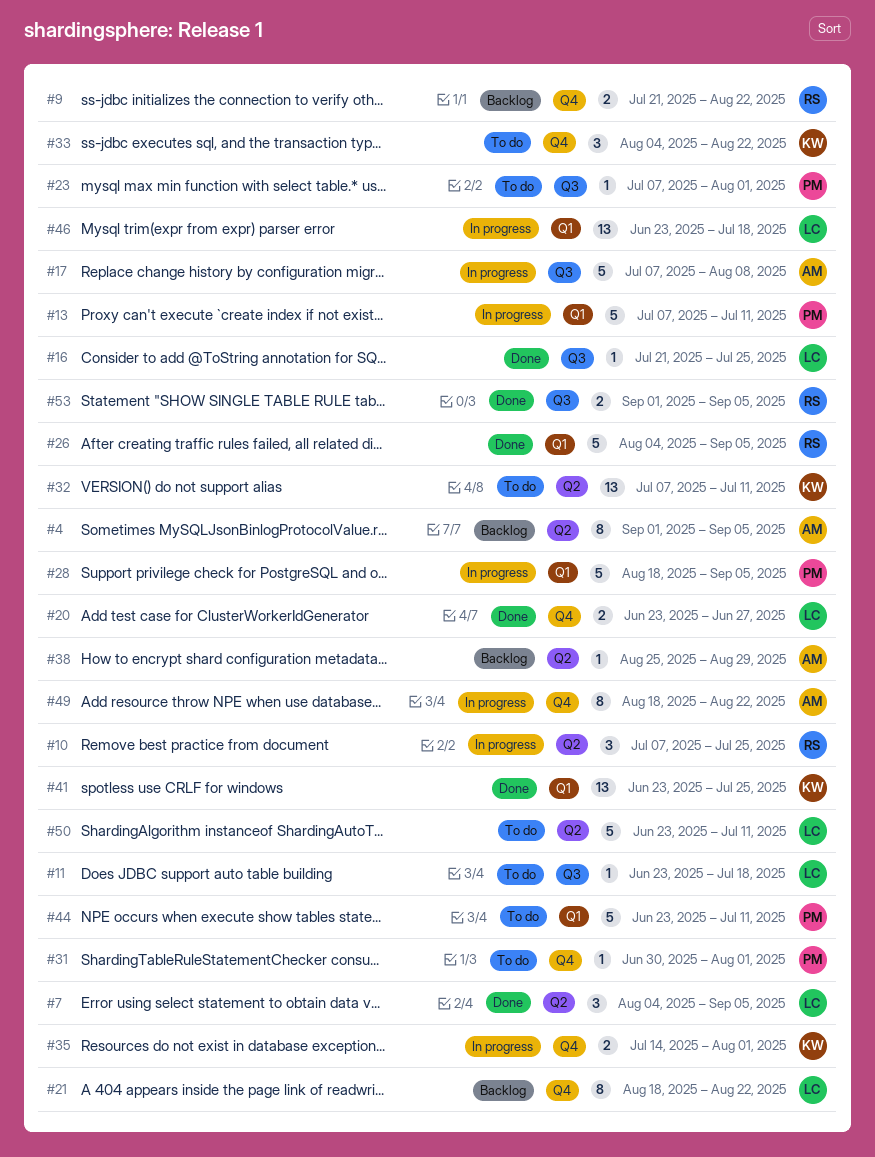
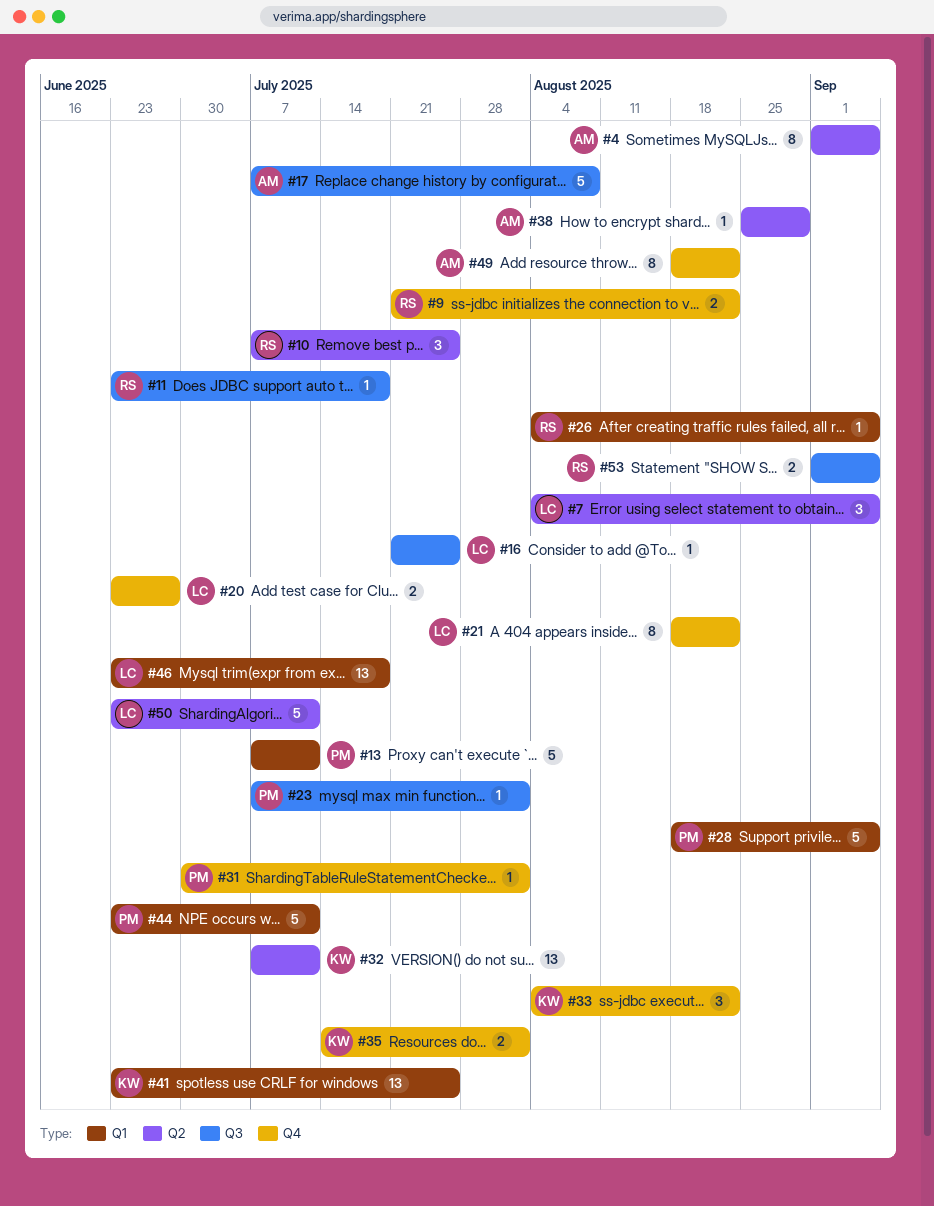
#11, owner: LC -> RS
#26, estimate: 5 -> 1

